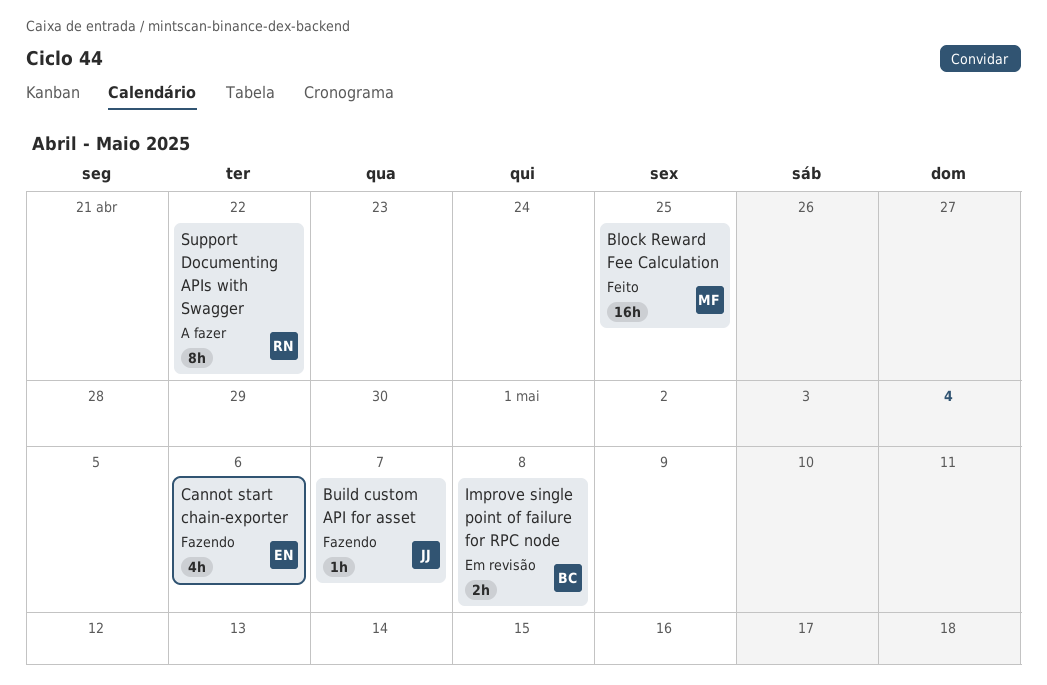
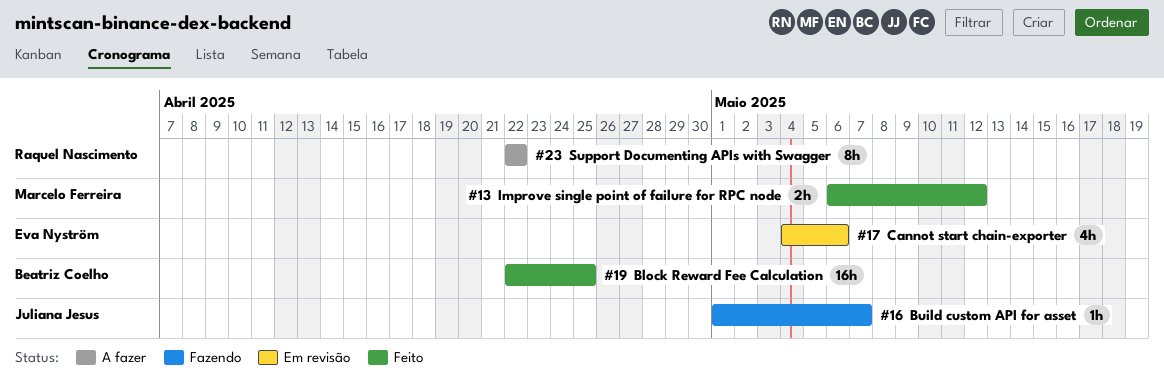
Block Reward Fee Calculation, owner: Marcelo Ferreira -> Beatriz Coelho
Cannot start chain-exporter, status: Fazendo -> Em revisão
Improve single point of failure for RPC node, status: Em revisão -> Feito
Improve single point of failure for RPC node, owner: Beatriz Coelho -> Marcelo Ferreira
Improve single point of failure for RPC node, due: May 8 -> May 12

